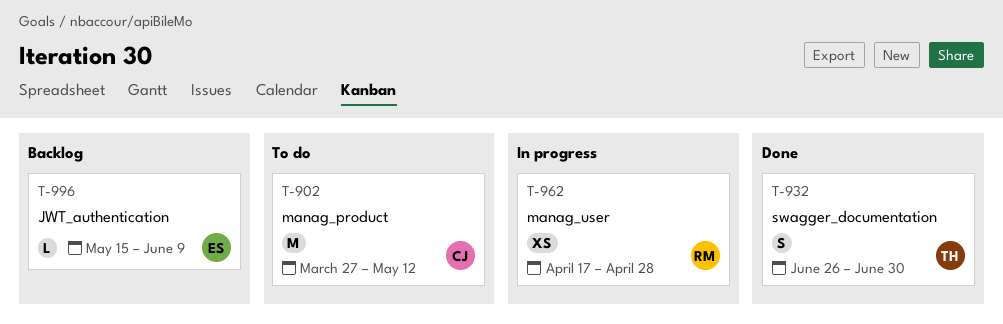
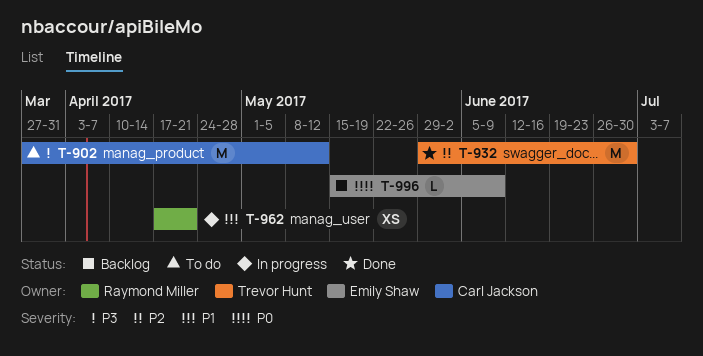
T-932, estimate: S -> M
T-932, start: Jun 26 -> May 29
T-962, due: Apr 28 -> Apr 21

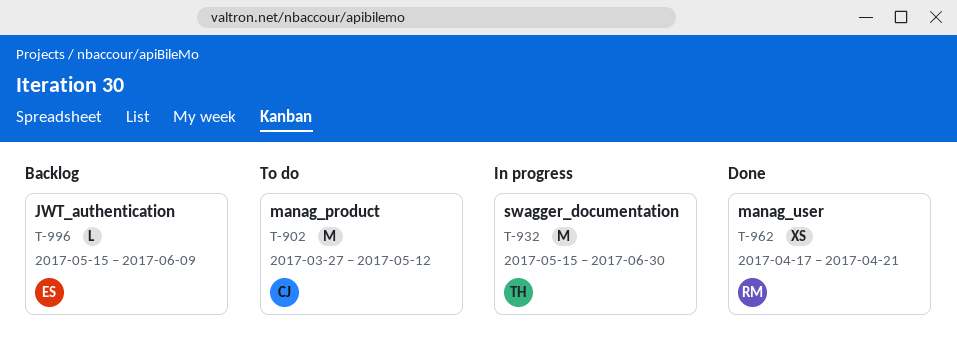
T-932, status: Done -> In progress
T-932, start: May 29 -> May 15
T-962, status: In progress -> Done

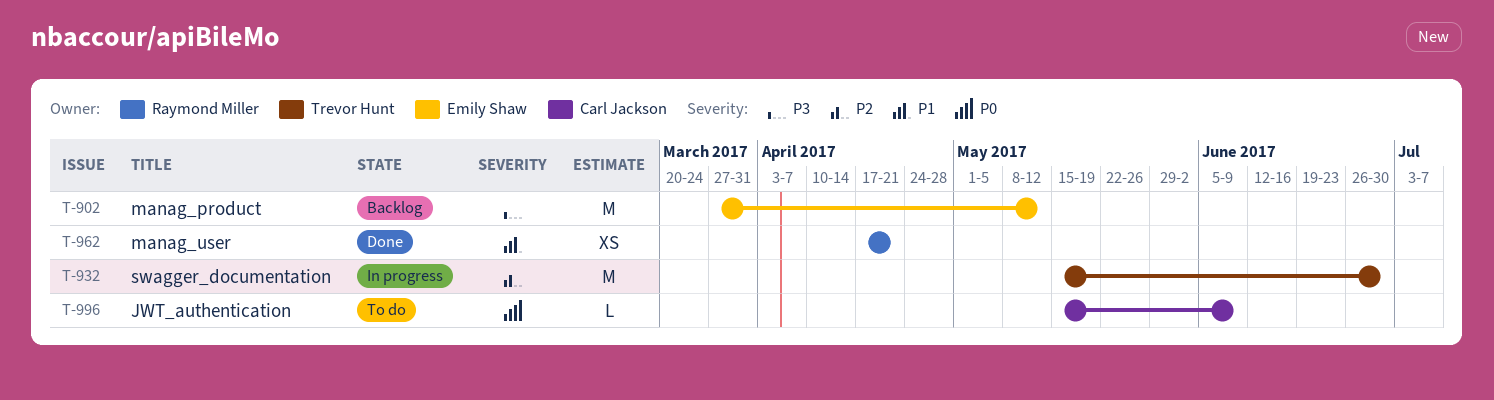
T-902, status: To do -> Backlog
T-902, owner: Carl Jackson -> Emily Shaw
T-996, status: Backlog -> To do
T-996, owner: Emily Shaw -> Carl Jackson

